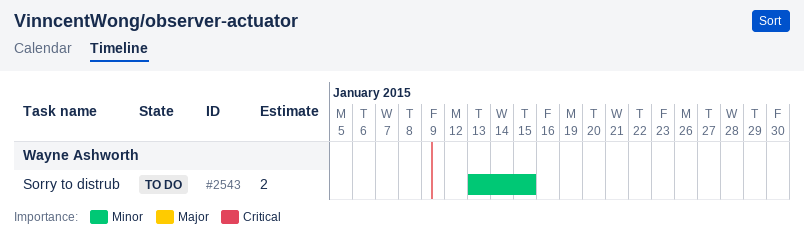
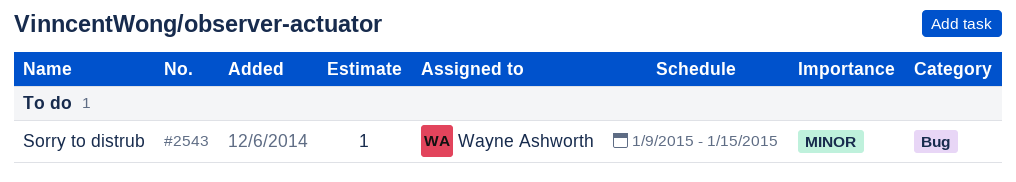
#2543, estimate: 2 -> 1
#2543, start: Jan 13 -> Jan 9

